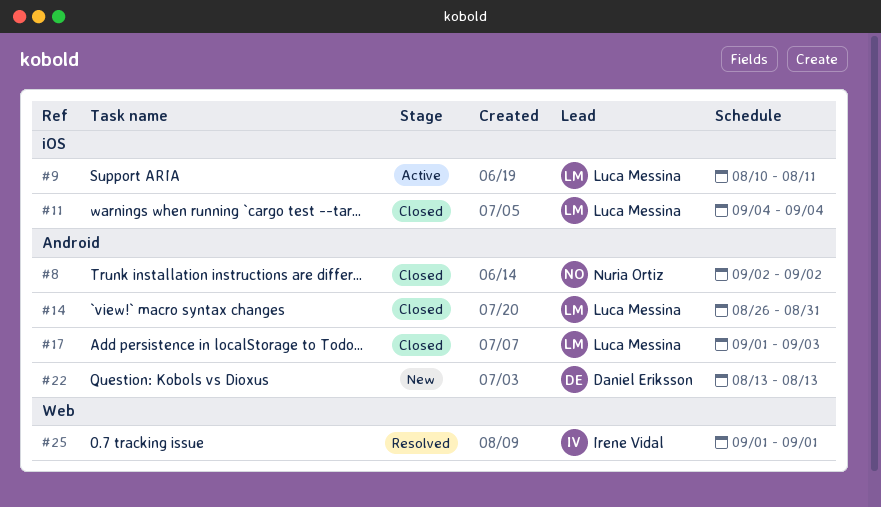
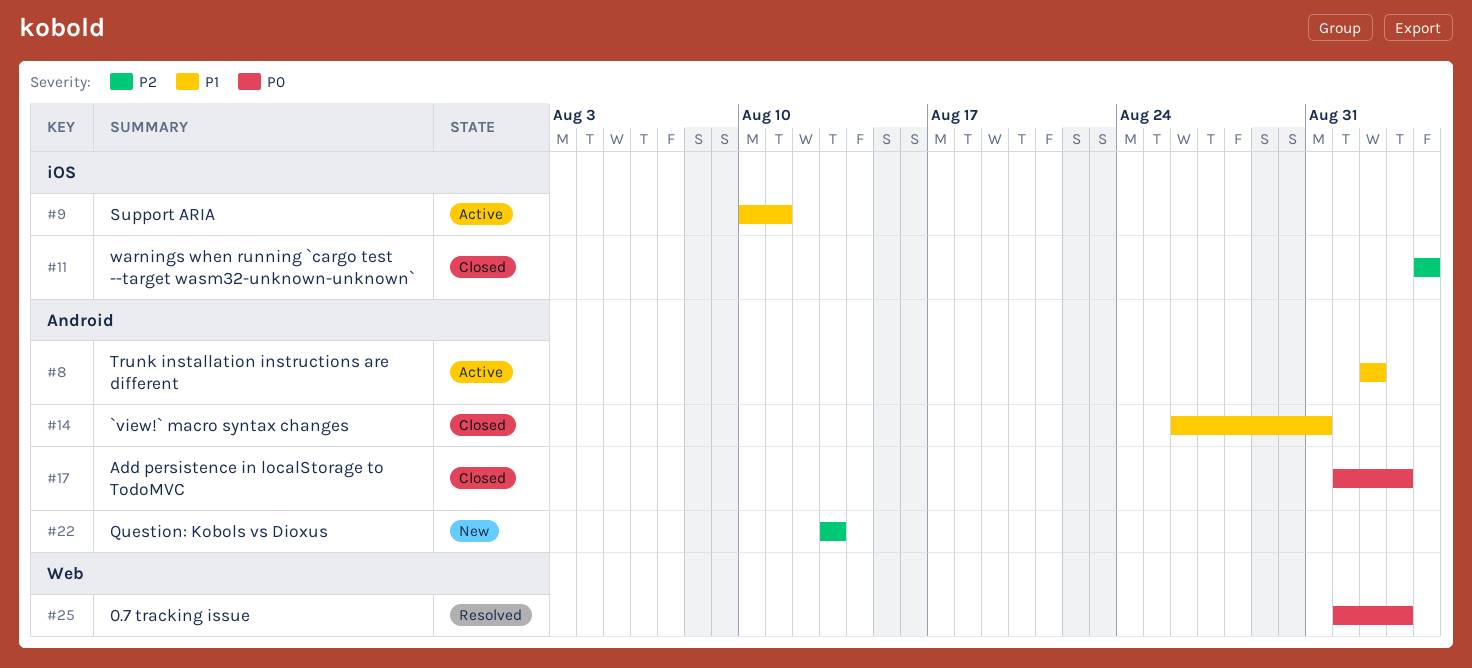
#8, status: Closed -> Active
#25, due: Sep 1 -> Sep 3

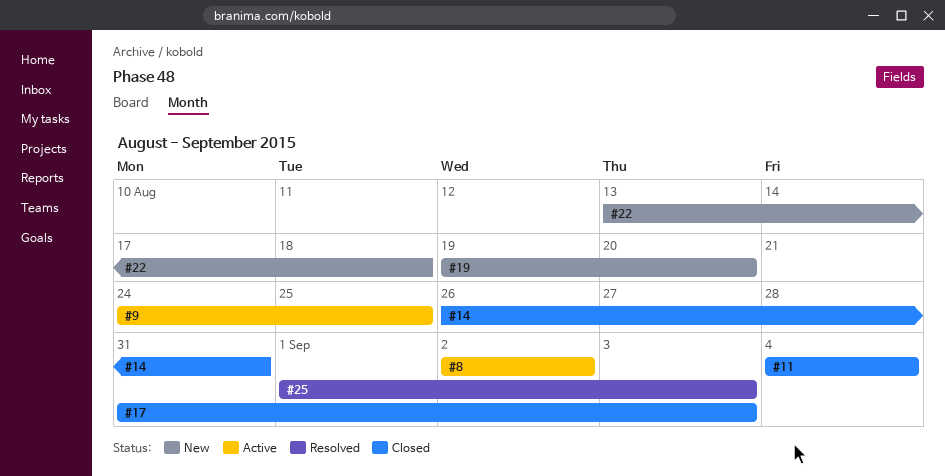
#9, start: Aug 10 -> Aug 24
#9, due: Aug 11 -> Aug 25
#17, start: Sep 1 -> Aug 31
#19: none -> present
#22, due: Aug 13 -> Aug 18

